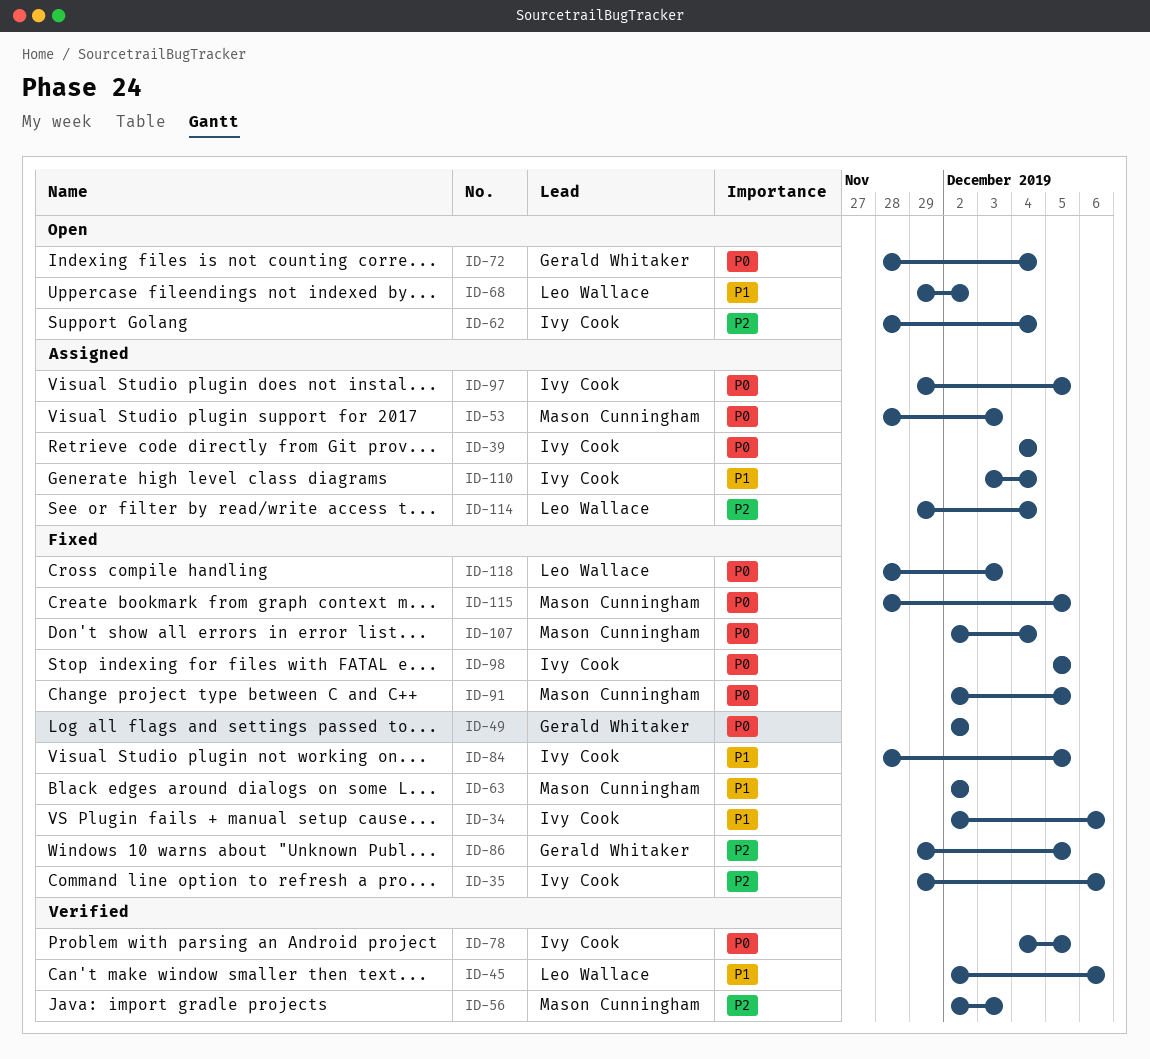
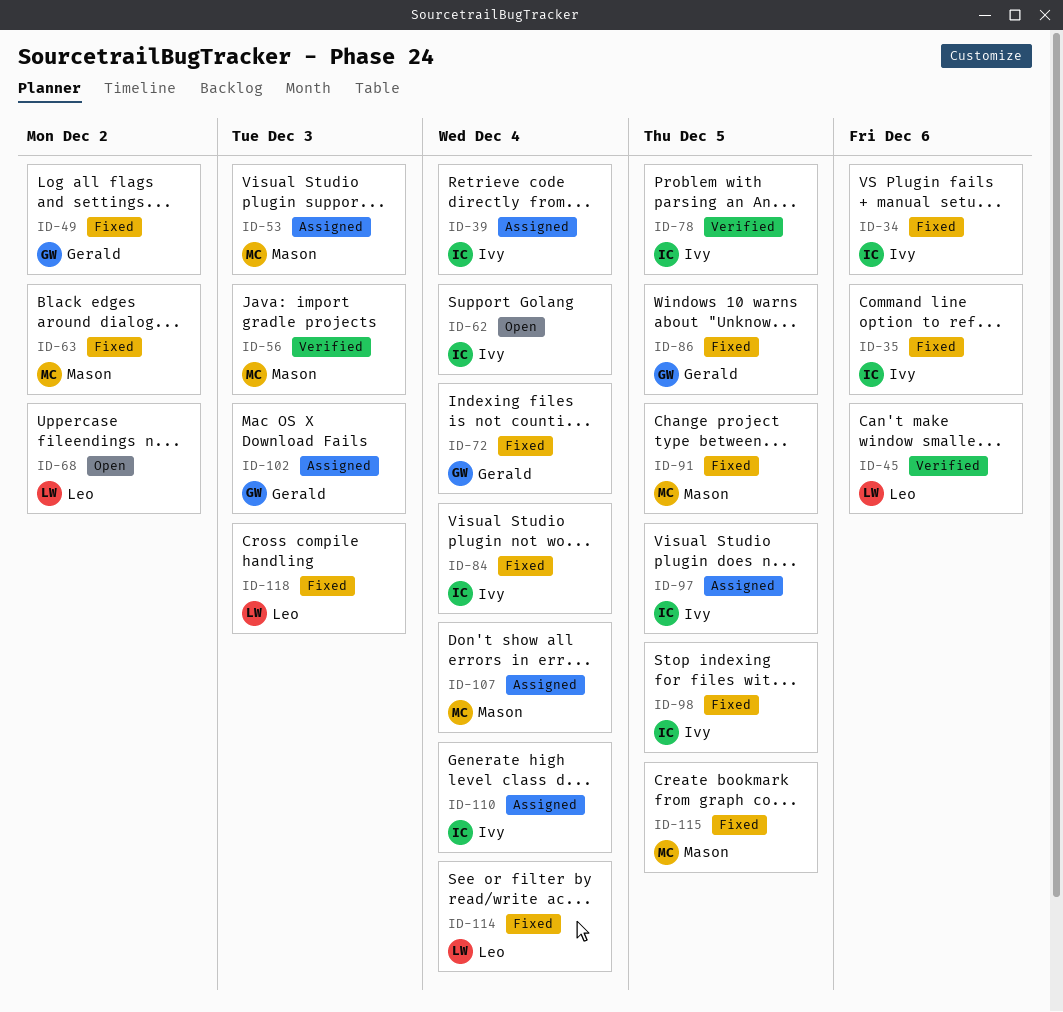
ID-72, status: Open -> Fixed
ID-84, due: Dec 5 -> Dec 4
ID-102: none -> present
ID-107, status: Fixed -> Assigned
ID-114, status: Assigned -> Fixed

